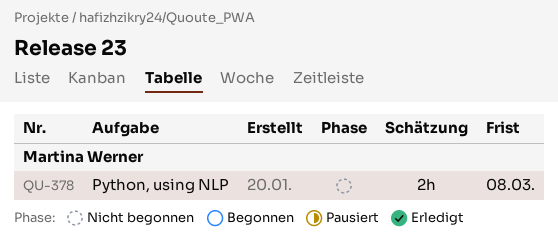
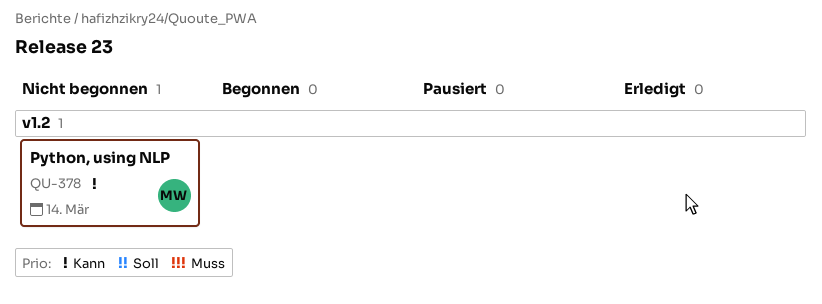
QU-378, due: Mar 8 -> Mar 14

